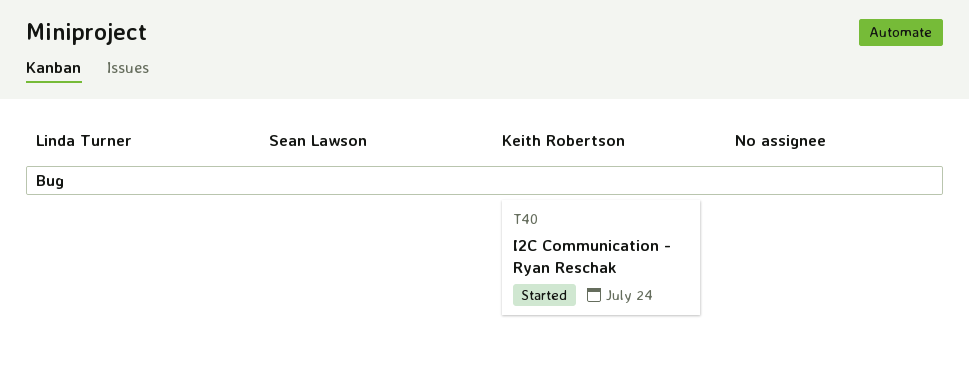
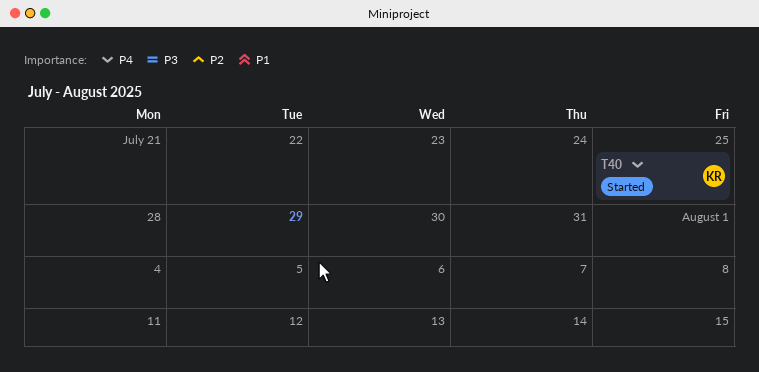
T40, due: Jul 24 -> Jul 25

